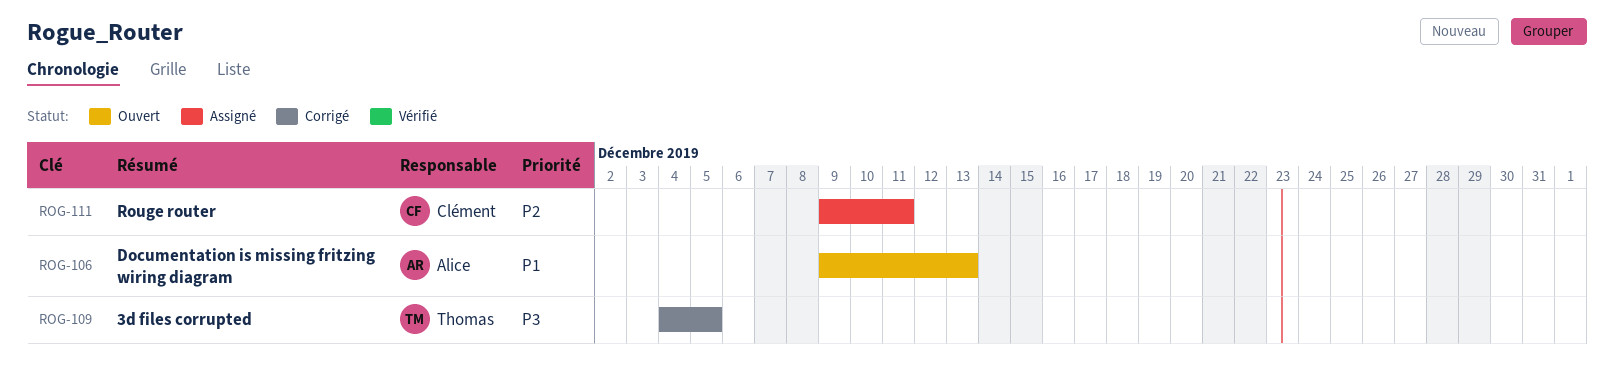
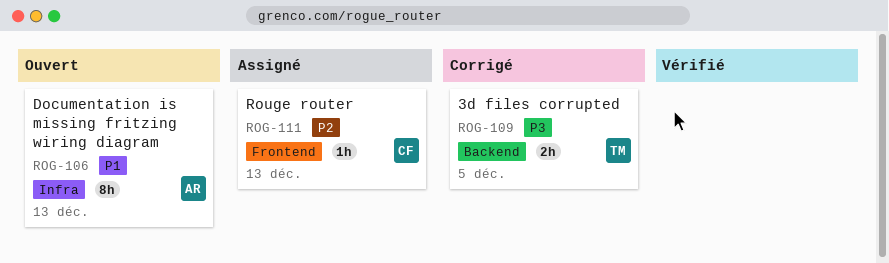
ROG-111, due: Dec 11 -> Dec 13

